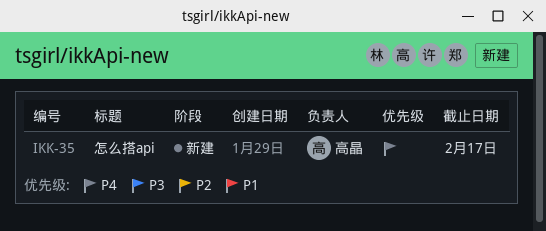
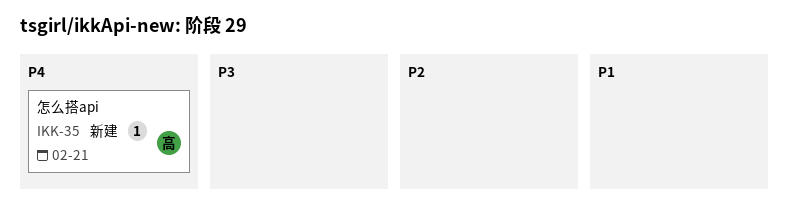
IKK-35, due: Feb 17 -> Feb 21

